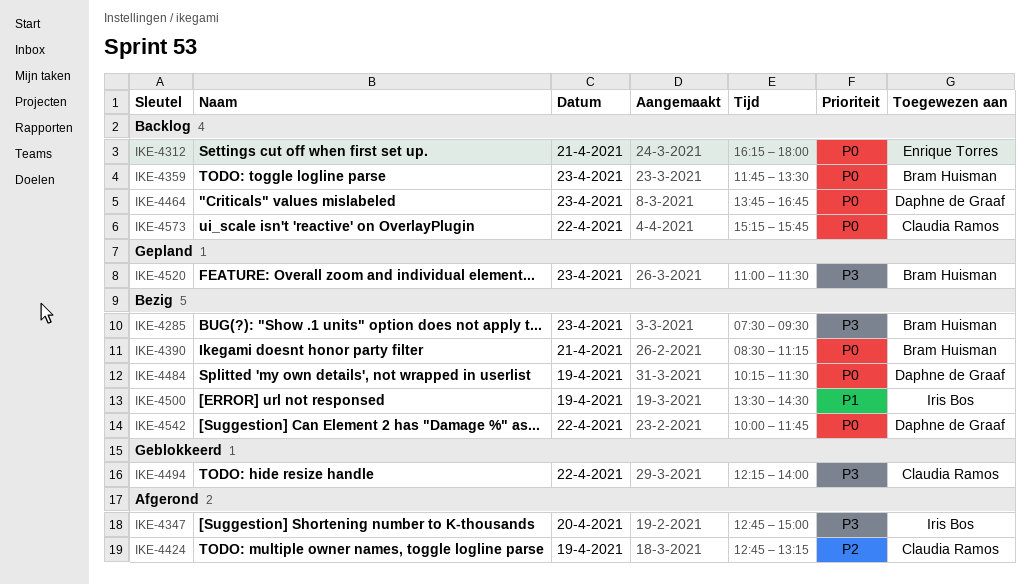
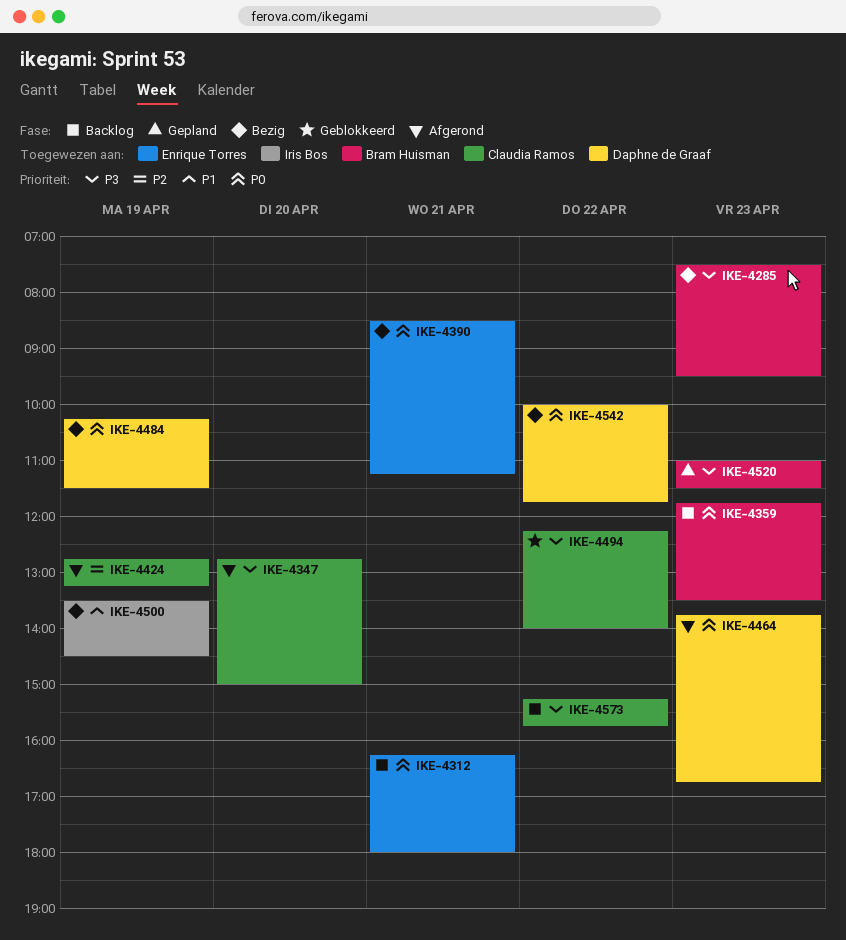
IKE-4347, owner: Iris Bos -> Claudia Ramos
IKE-4390, owner: Bram Huisman -> Enrique Torres
IKE-4464, status: Backlog -> Afgerond
IKE-4573, priority: P0 -> P3

